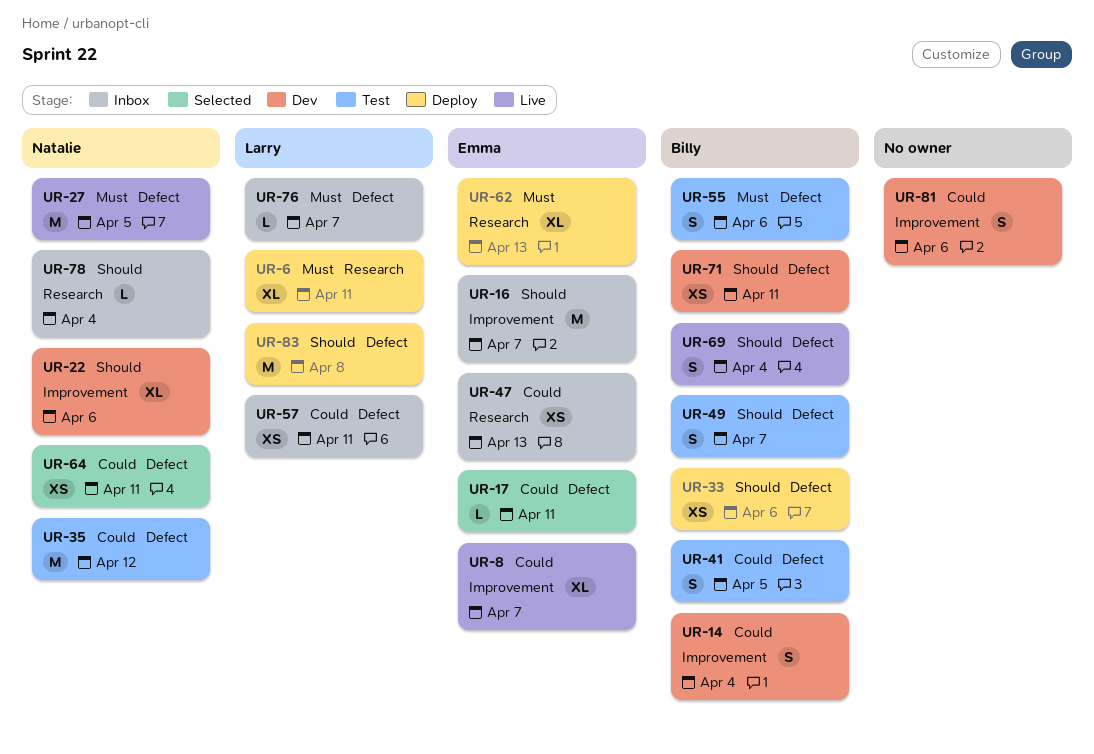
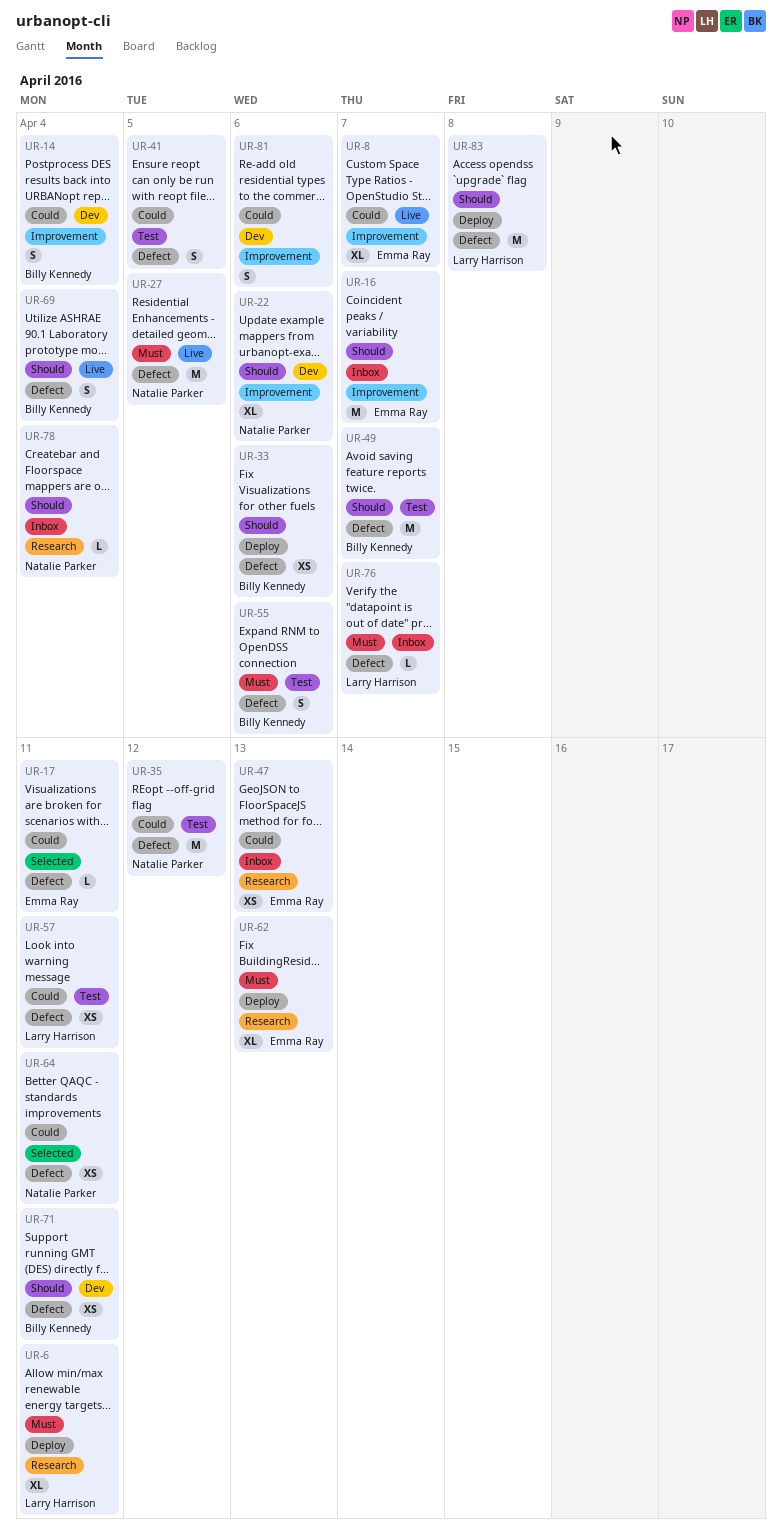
UR-41, owner: Billy Kennedy -> none
UR-49, estimate: S -> M
UR-57, status: Inbox -> Test

